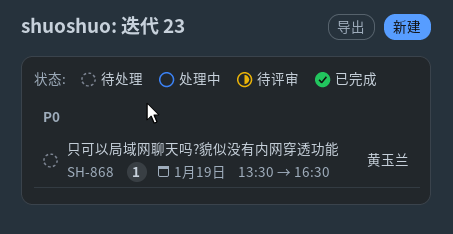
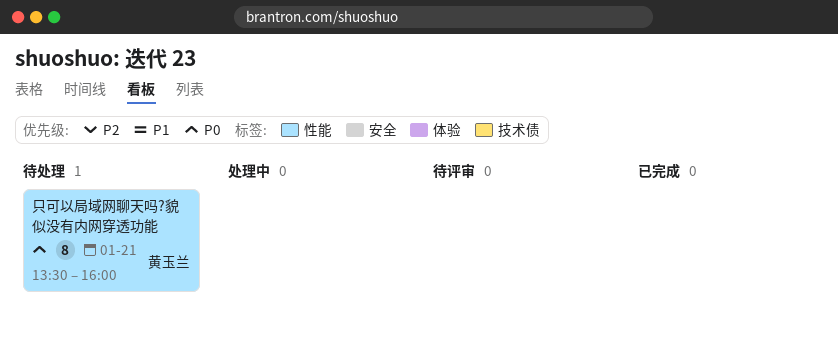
只可以局域网聊天吗?貌似没有内网穿透功能, estimate: 1 -> 8
只可以局域网聊天吗?貌似没有内网穿透功能, day: Jan 19 -> Jan 21
只可以局域网聊天吗?貌似没有内网穿透功能, ends: 16:30 -> 16:00

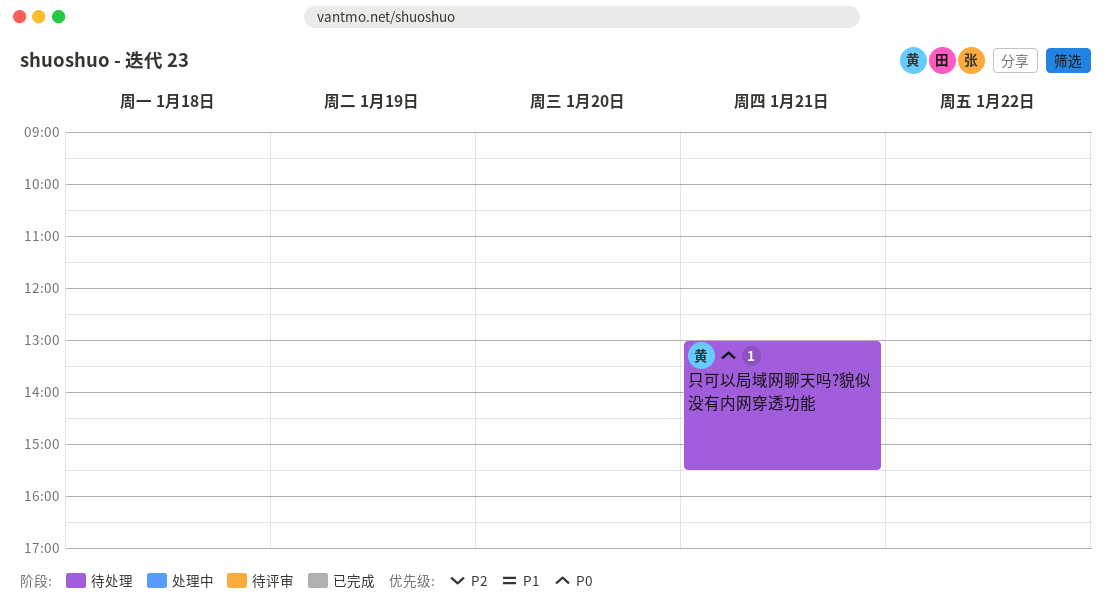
只可以局域网聊天吗?貌似没有内网穿透功能, estimate: 8 -> 1
只可以局域网聊天吗?貌似没有内网穿透功能, begins: 13:30 -> 13:00
只可以局域网聊天吗?貌似没有内网穿透功能, ends: 16:00 -> 15:30

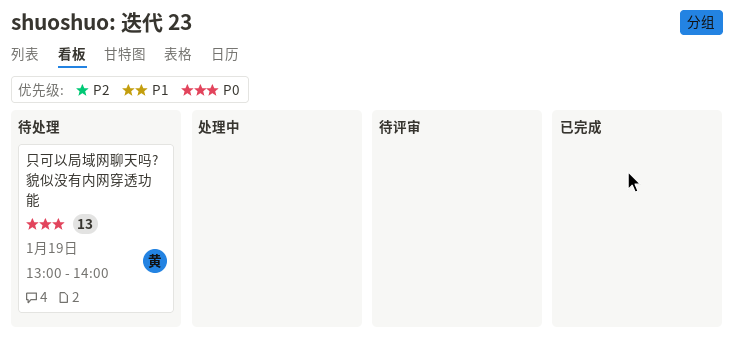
只可以局域网聊天吗?貌似没有内网穿透功能, estimate: 1 -> 13
只可以局域网聊天吗?貌似没有内网穿透功能, day: Jan 21 -> Jan 19
只可以局域网聊天吗?貌似没有内网穿透功能, ends: 15:30 -> 14:00

